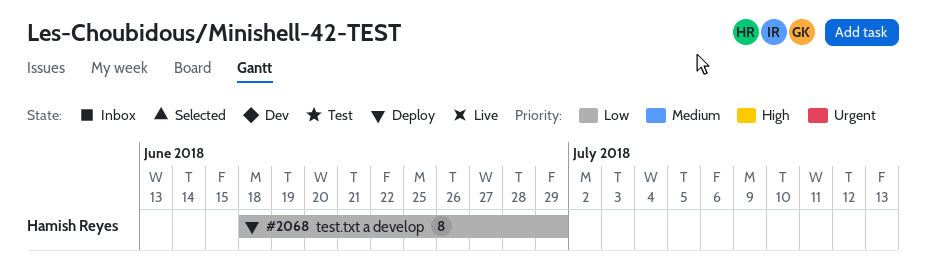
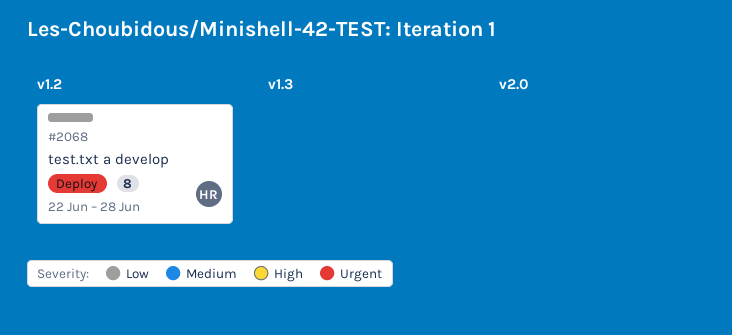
#2068, start: Jun 18 -> Jun 22
#2068, due: Jun 29 -> Jun 28

